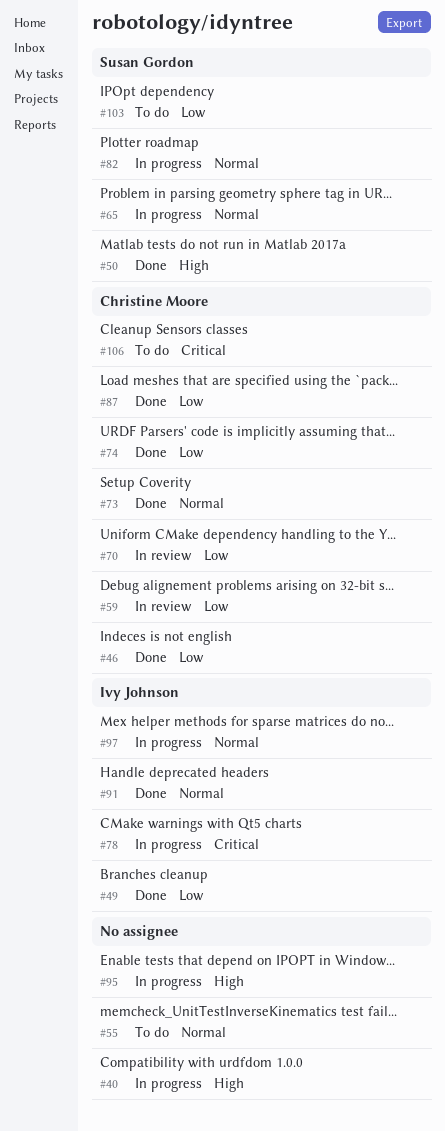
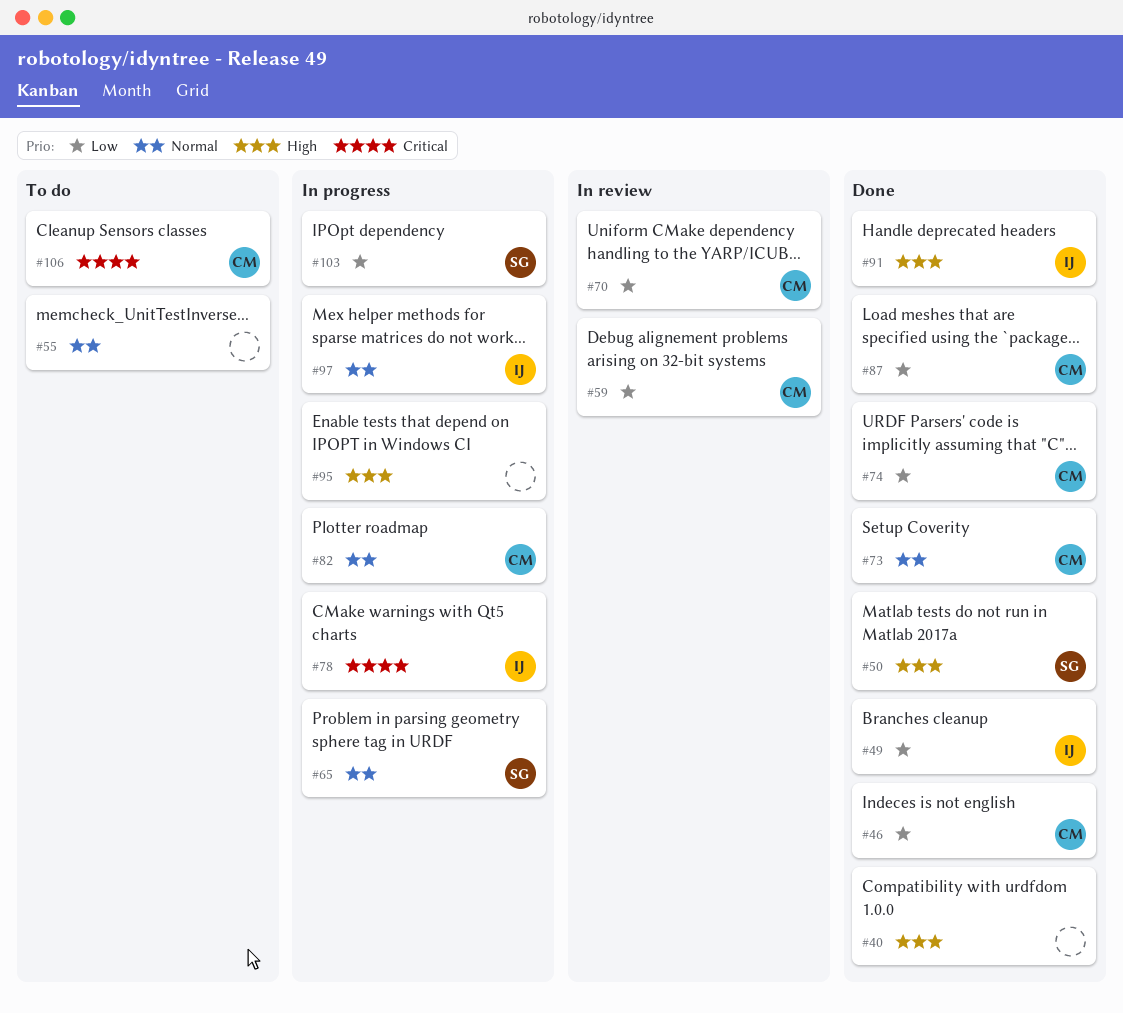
#40, status: In progress -> Done
#82, owner: Susan Gordon -> Christine Moore
#91, priority: Normal -> High
#103, status: To do -> In progress

